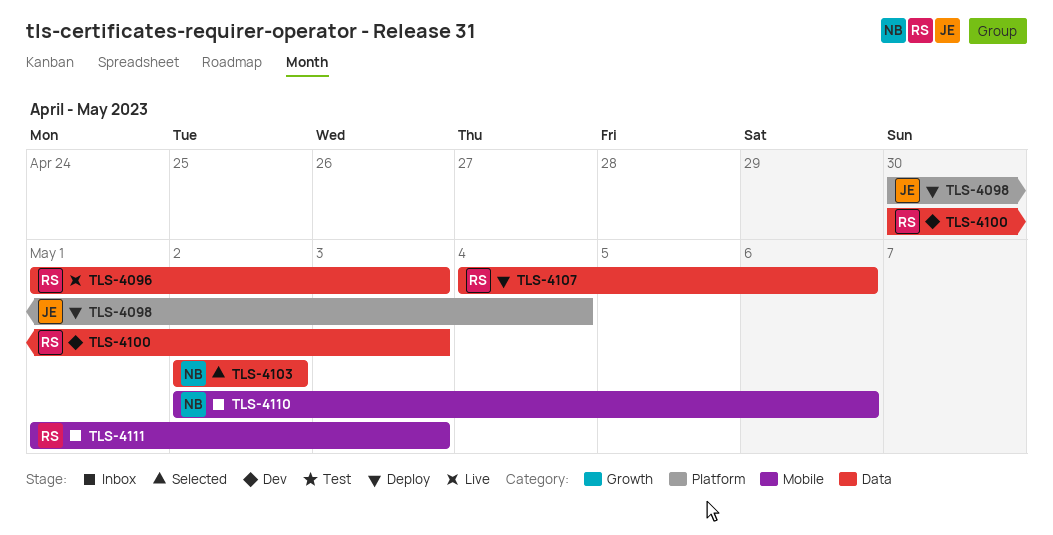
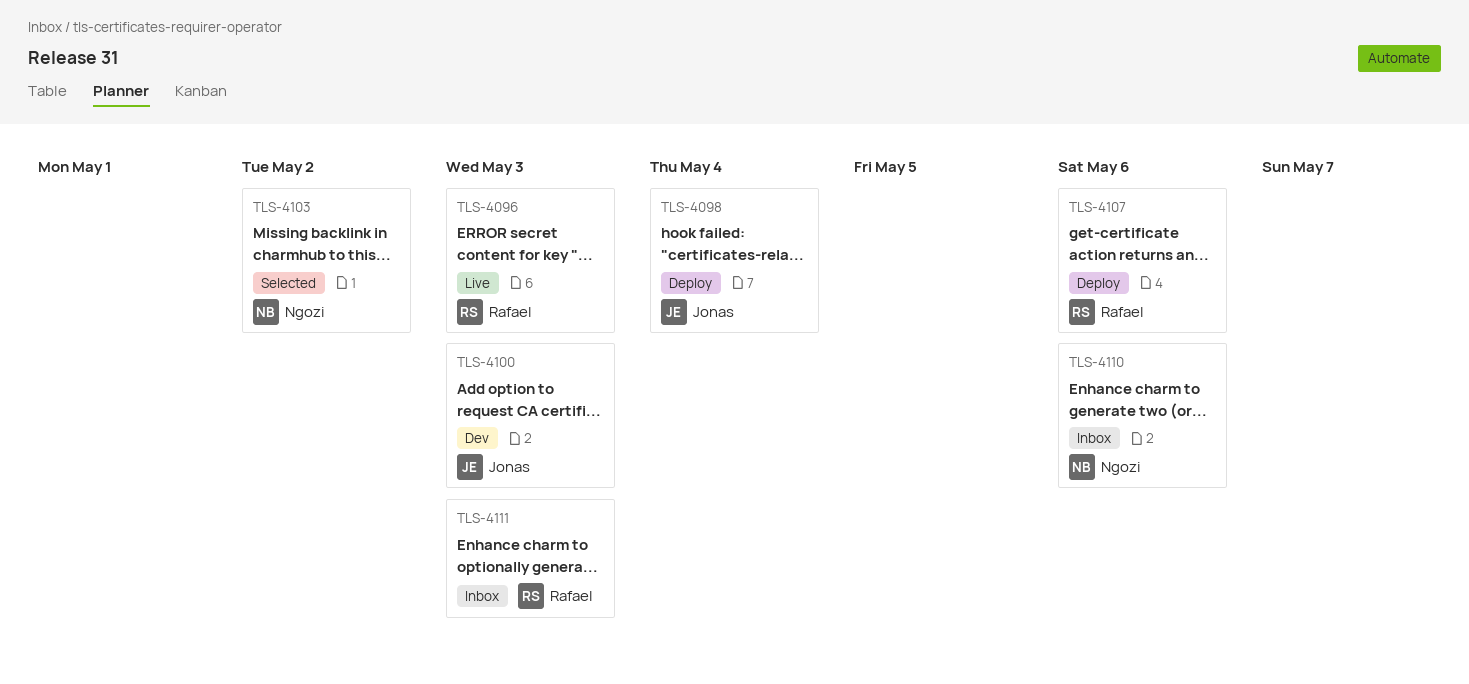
TLS-4100, owner: Rafael -> Jonas

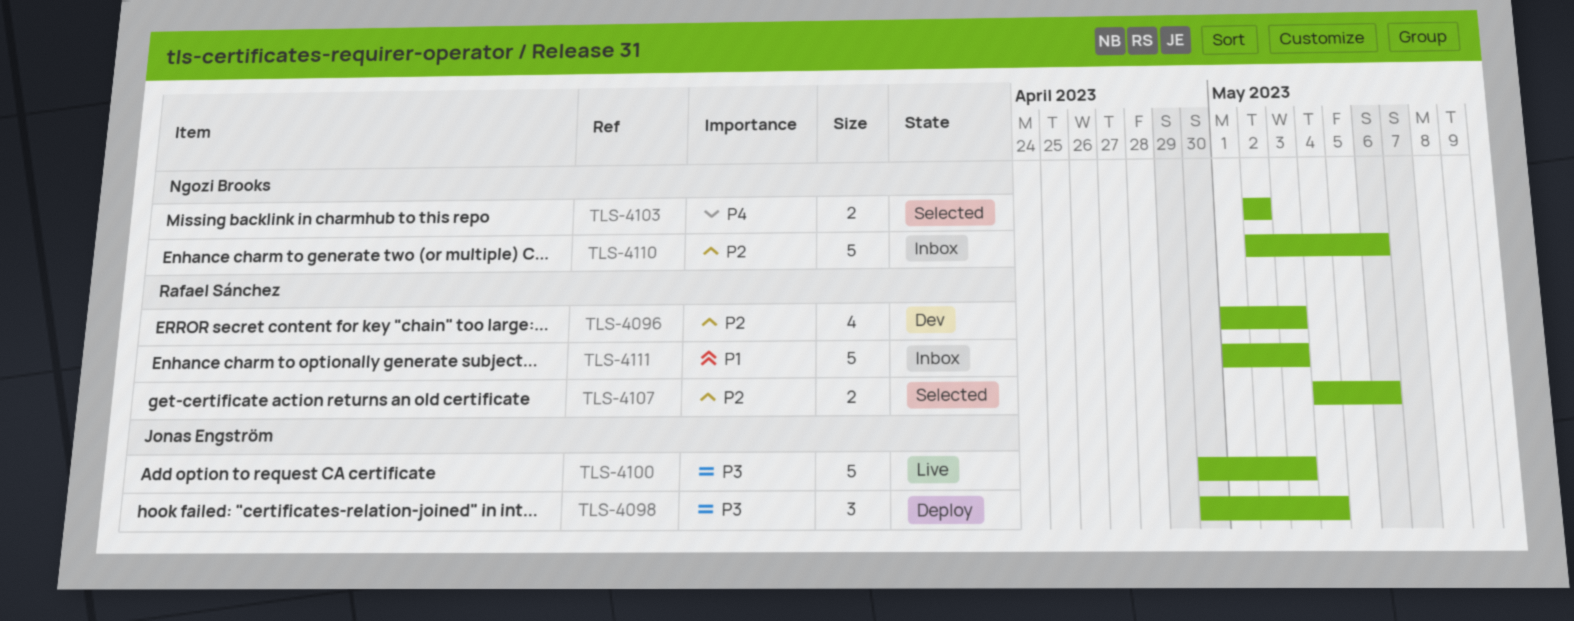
TLS-4096, status: Live -> Dev
TLS-4100, status: Dev -> Live
TLS-4107, status: Deploy -> Selected

